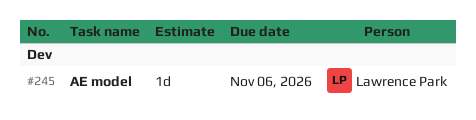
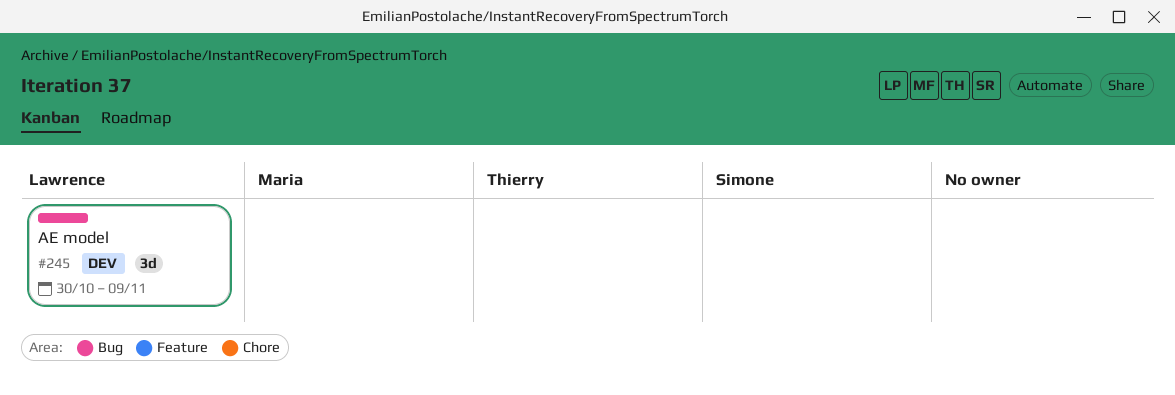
#245, estimate: 1d -> 3d
#245, due: Nov 6 -> Nov 9

